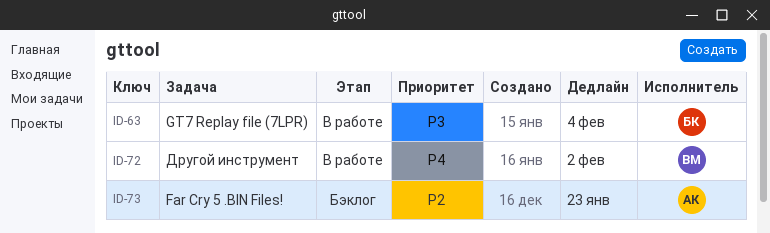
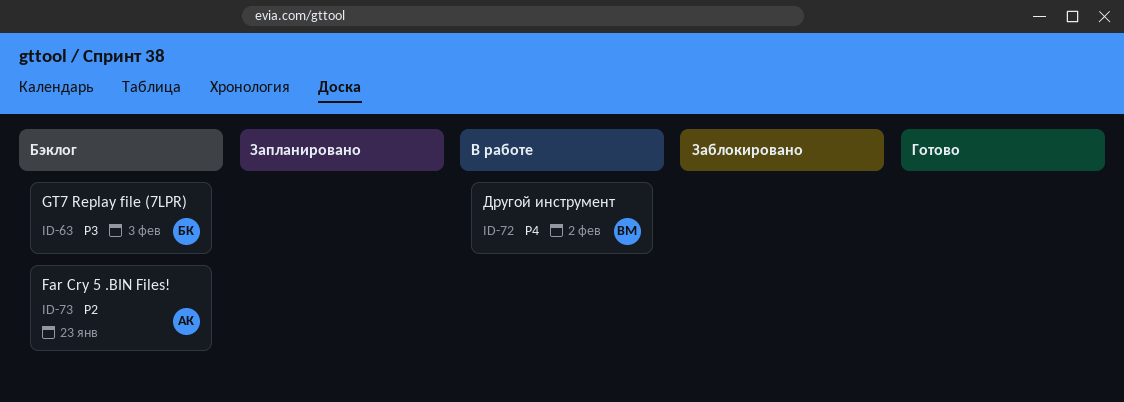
ID-63, status: В работе -> Бэклог
ID-63, due: Feb 4 -> Feb 3

